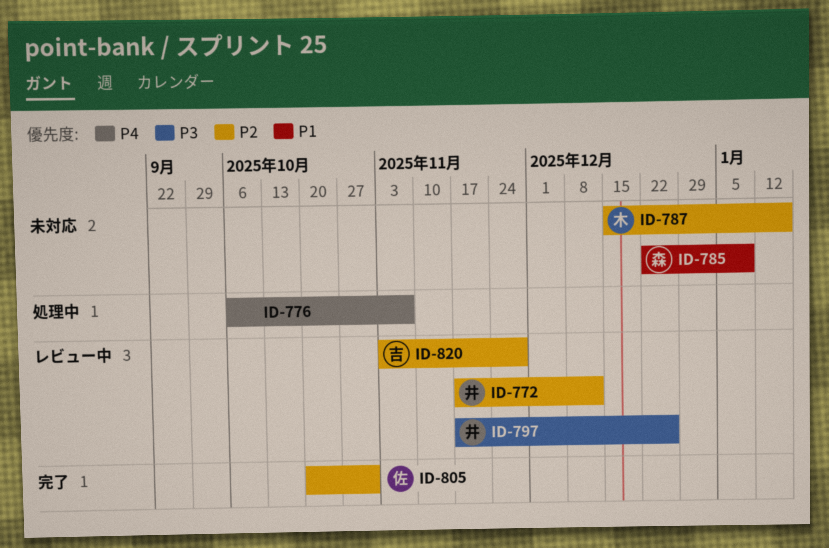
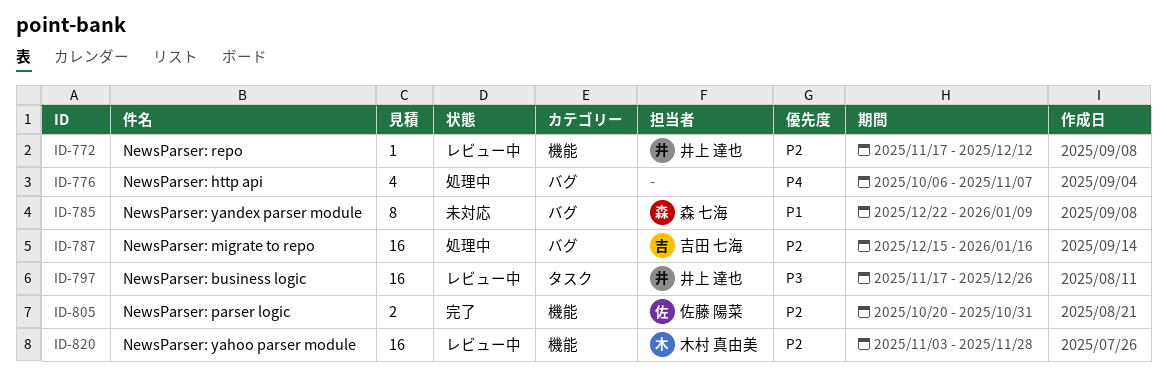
ID-787, status: 未対応 -> 処理中
ID-787, owner: 木村 真由美 -> 吉田 七海
ID-820, owner: 吉田 七海 -> 木村 真由美

